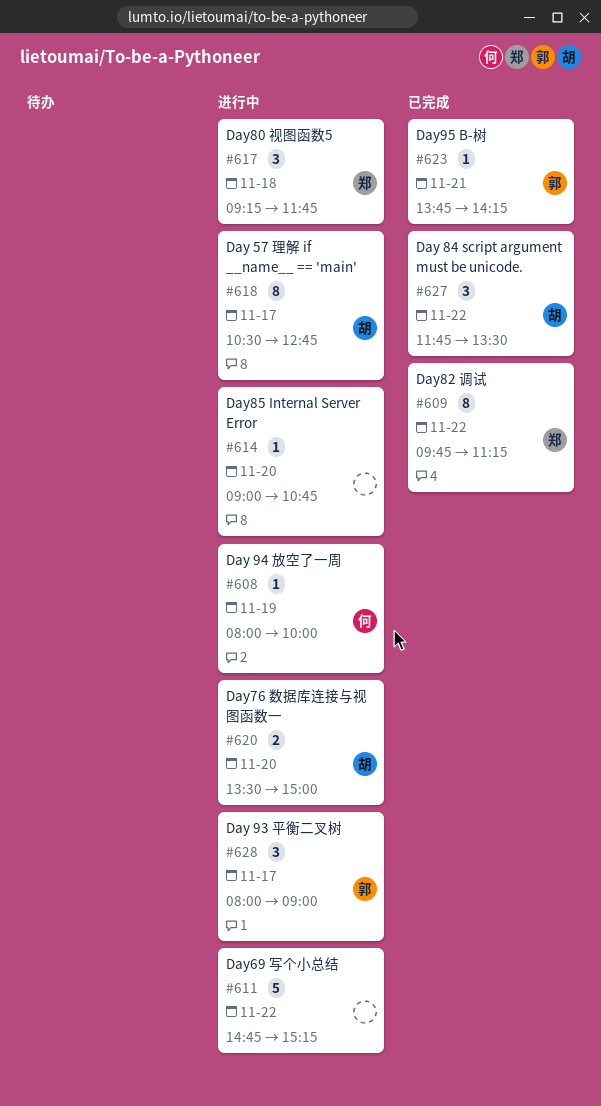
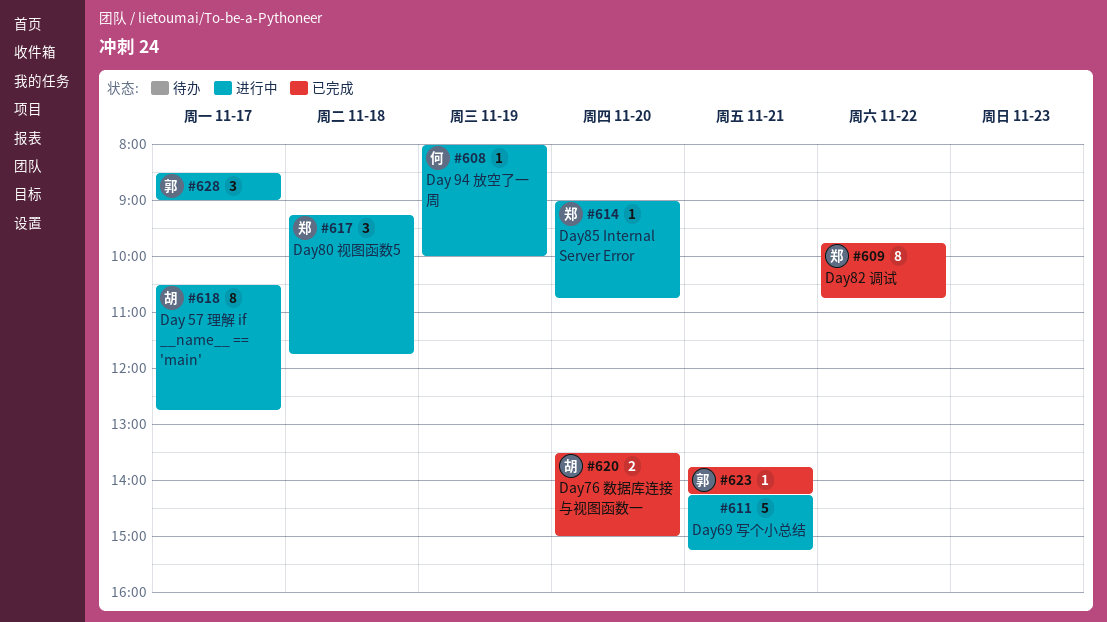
#609, ends: 11:15 -> 10:45
#611, day: Nov 22 -> Nov 21
#611, begins: 14:45 -> 14:15
#614, owner: none -> 郑
#620, status: 进行中 -> 已完成
#627: present -> none
#628, begins: 08:00 -> 08:30

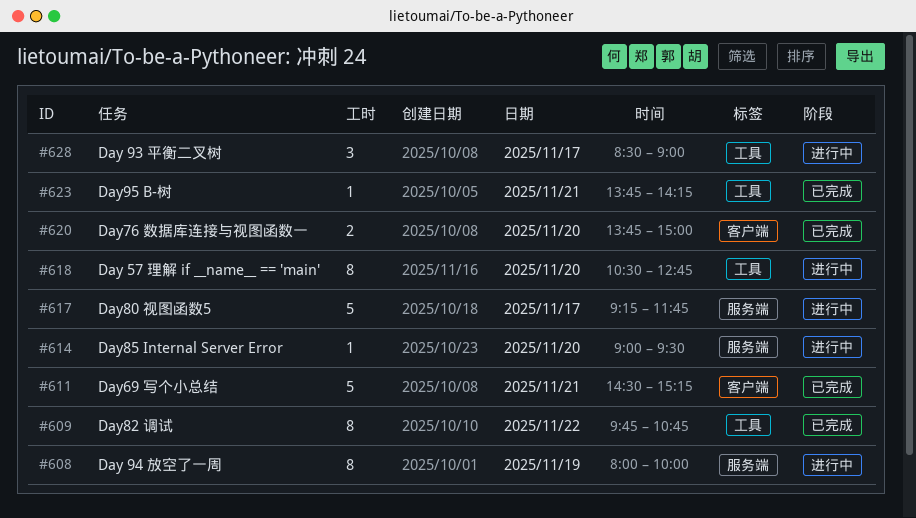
#608, estimate: 1 -> 8
#611, status: 进行中 -> 已完成
#611, begins: 14:15 -> 14:30
#614, ends: 10:45 -> 09:30
#617, estimate: 3 -> 5
#617, day: Nov 18 -> Nov 17
#618, day: Nov 17 -> Nov 20
#620, begins: 13:30 -> 13:45

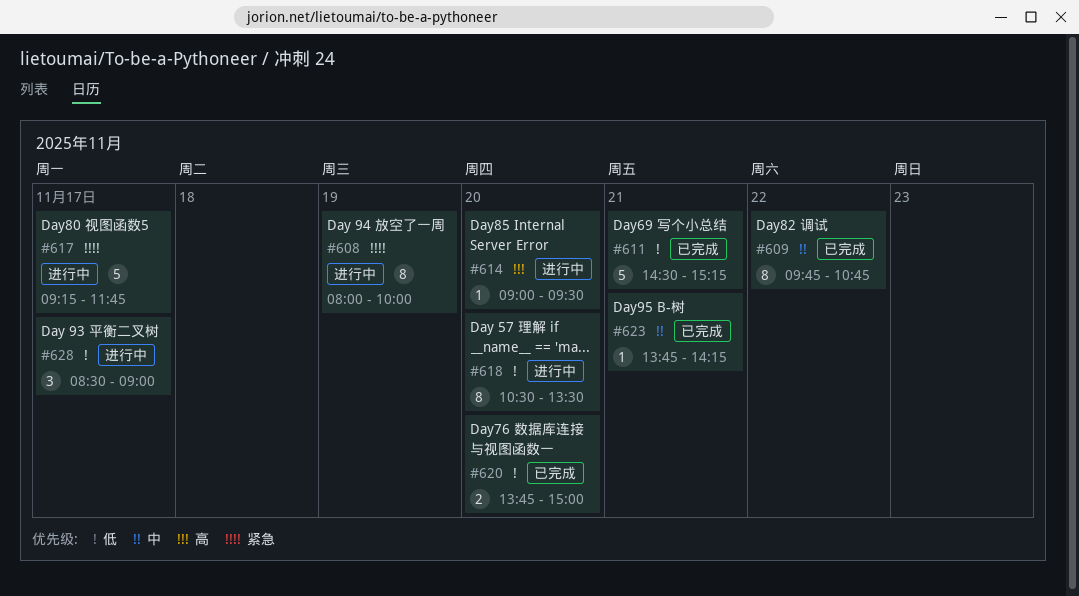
#618, ends: 12:45 -> 13:30

